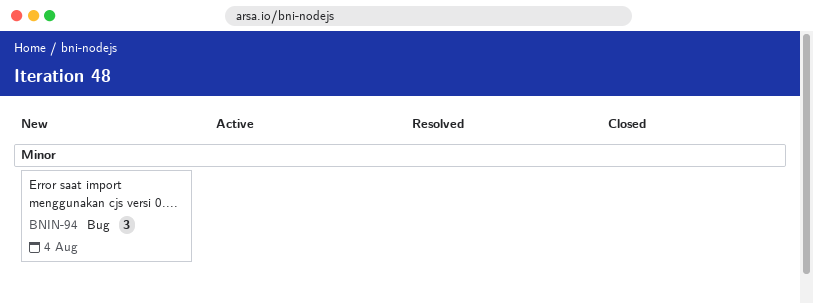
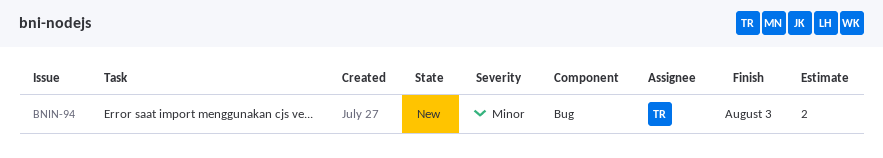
BNIN-94, estimate: 3 -> 2
BNIN-94, due: Aug 4 -> Aug 3

